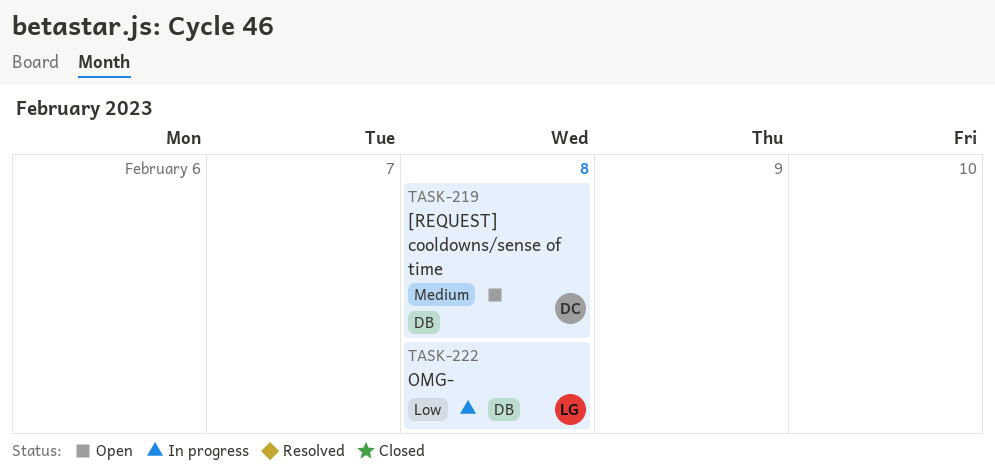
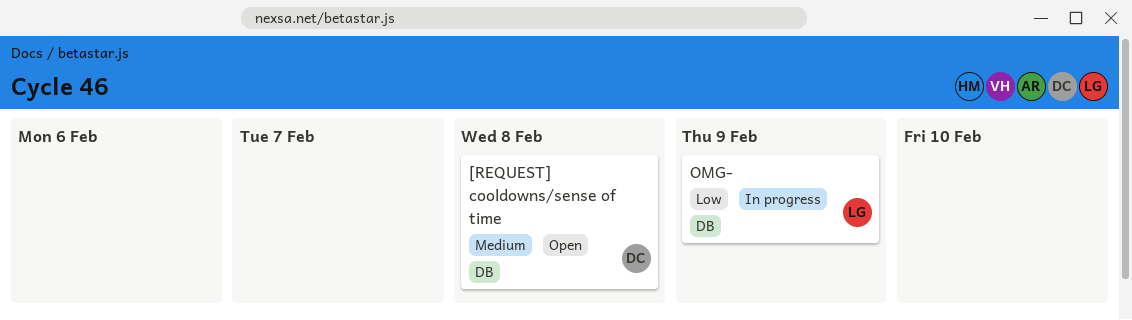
OMG-, due: Feb 8 -> Feb 9

